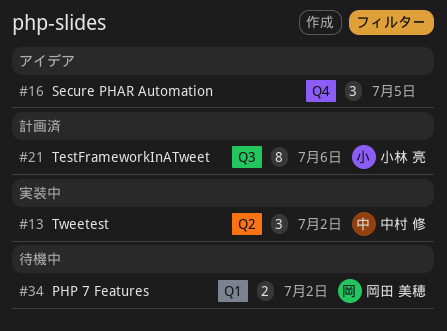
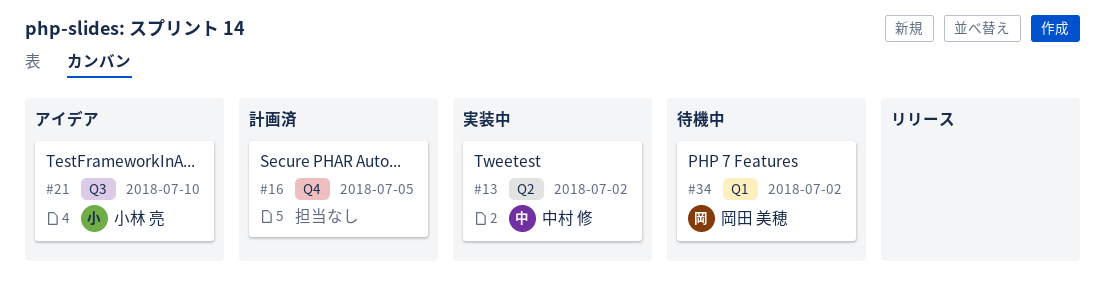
#16, status: アイデア -> 計画済
#21, status: 計画済 -> アイデア
#21, due: Jul 6 -> Jul 10

